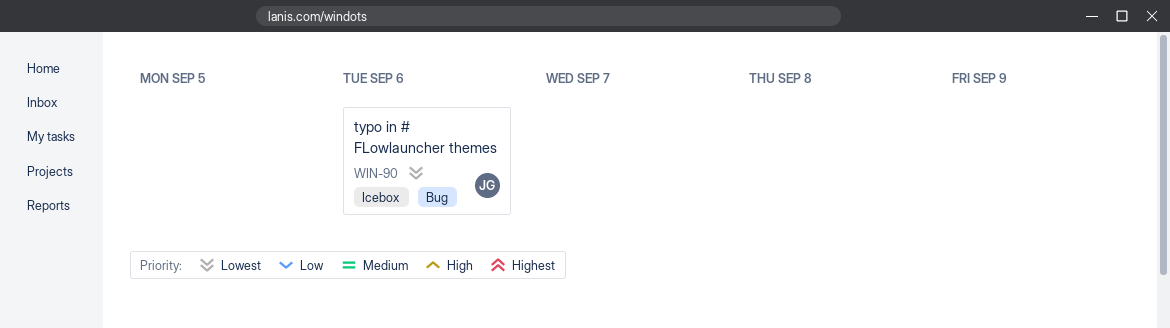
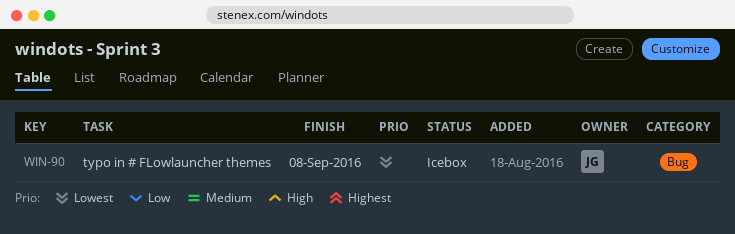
WIN-90, due: Sep 6 -> Sep 8

